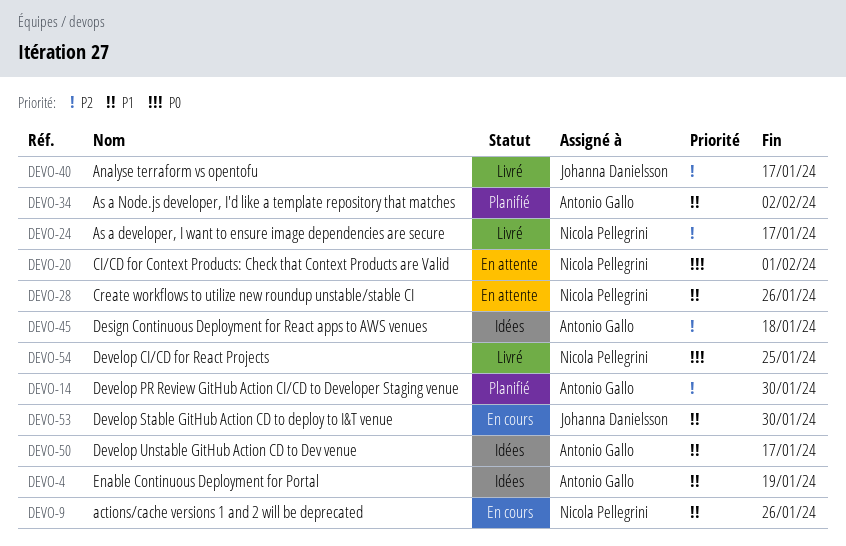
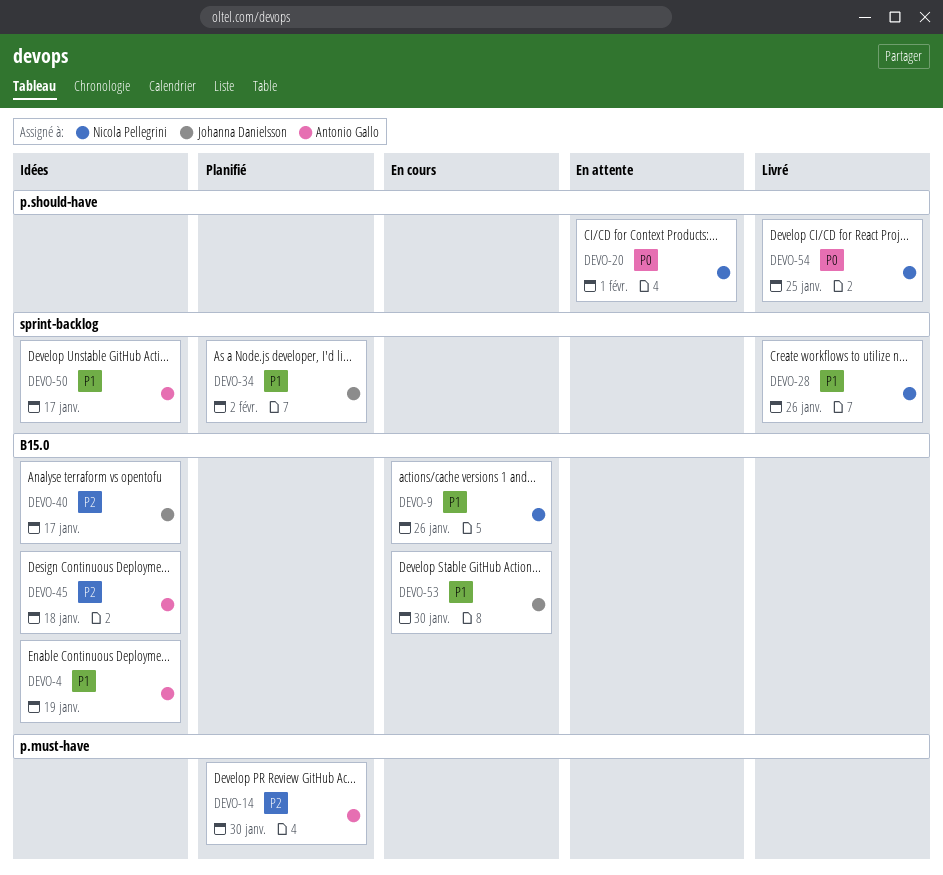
DEVO-24: present -> none
DEVO-28, status: En attente -> Livré
DEVO-34, owner: Antonio Gallo -> Johanna Danielsson
DEVO-40, status: Livré -> Idées

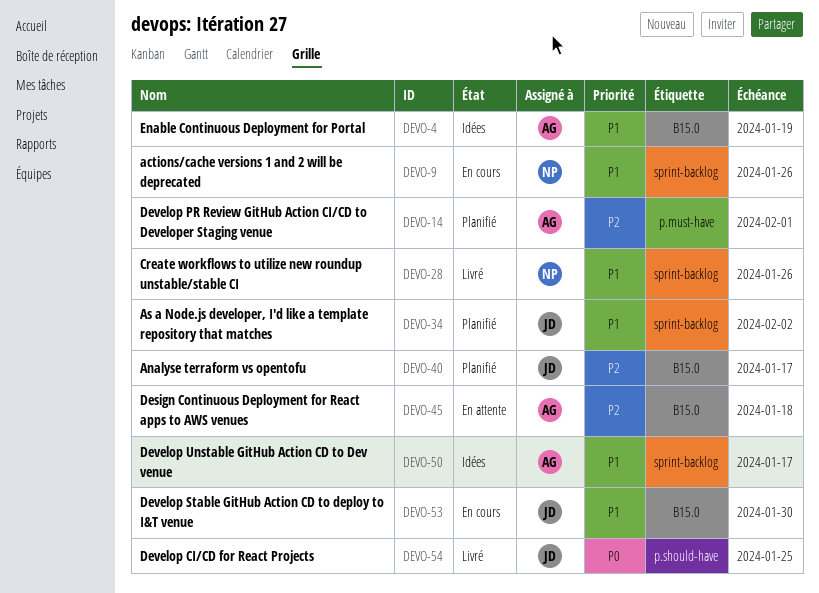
DEVO-9, label: B15.0 -> sprint-backlog
DEVO-14, due: Jan 30 -> Feb 1
DEVO-20: present -> none
DEVO-40, status: Idées -> Planifié
DEVO-45, status: Idées -> En attente
DEVO-54, owner: Nicola Pellegrini -> Johanna Danielsson

